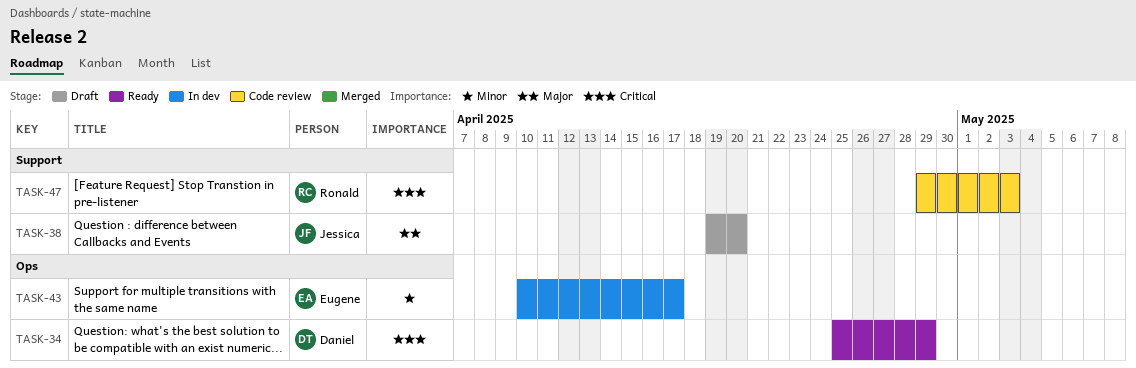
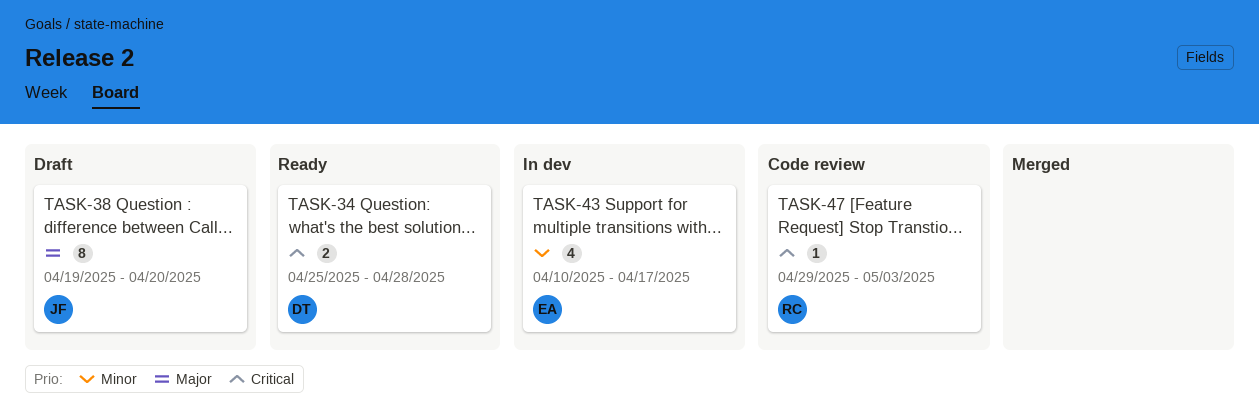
TASK-34, due: Apr 29 -> Apr 28

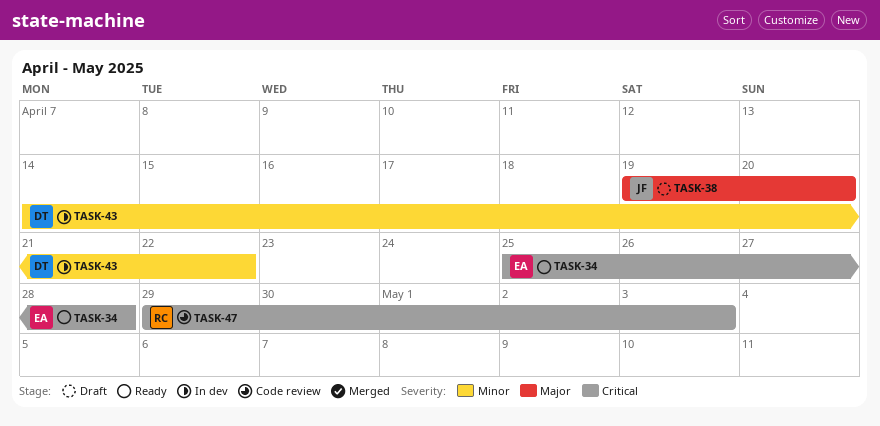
TASK-34, owner: DT -> EA
TASK-43, owner: EA -> DT
TASK-43, start: Apr 10 -> Apr 14
TASK-43, due: Apr 17 -> Apr 22

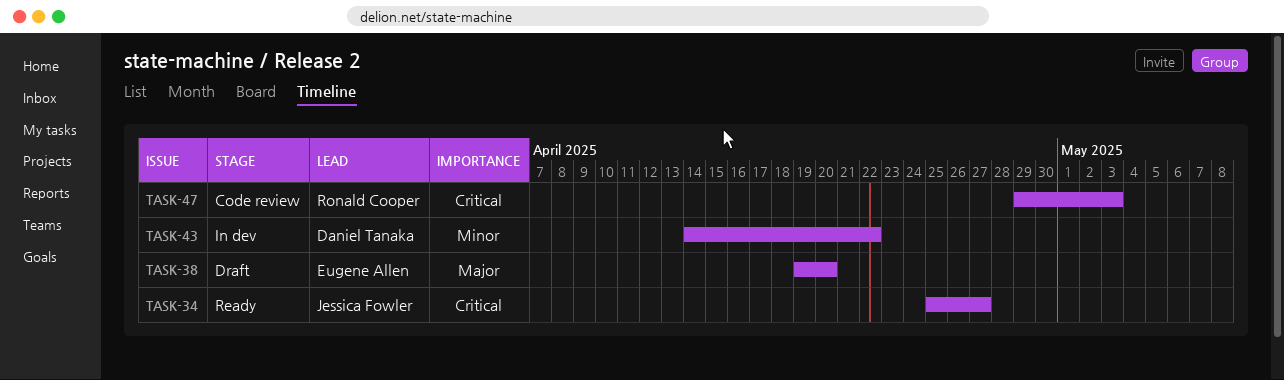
TASK-34, owner: Eugene Allen -> Jessica Fowler
TASK-34, due: Apr 28 -> Apr 27
TASK-38, owner: Jessica Fowler -> Eugene Allen

